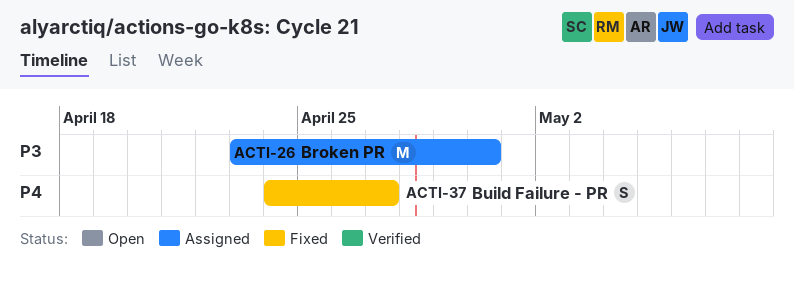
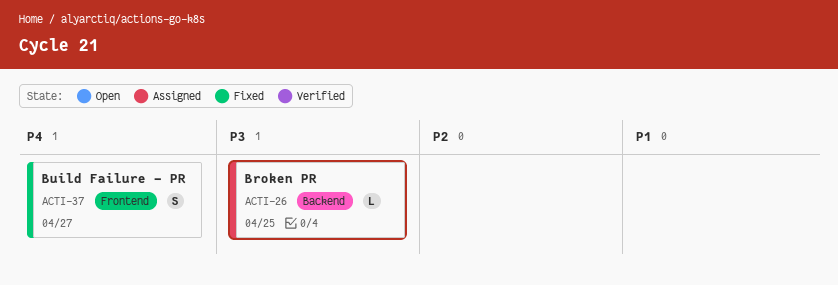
ACTI-26, estimate: M -> L
ACTI-26, due: Apr 30 -> Apr 25

